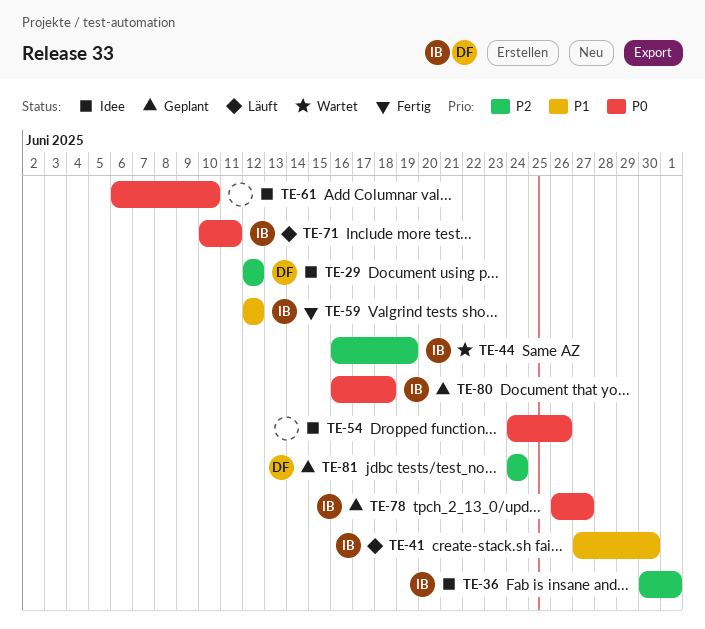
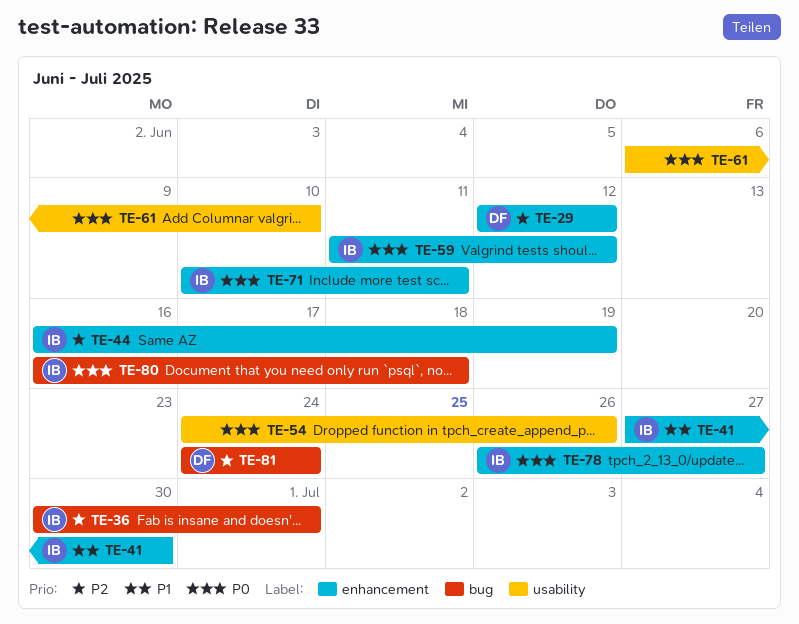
TE-59, priority: P1 -> P0
TE-59, start: Jun 12 -> Jun 11

